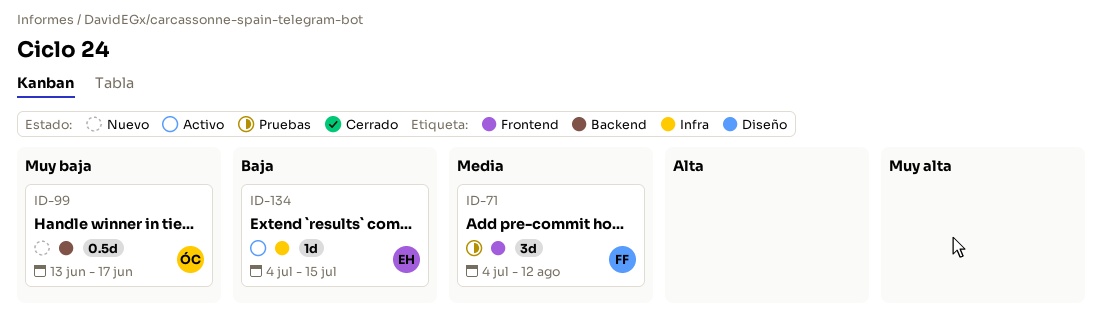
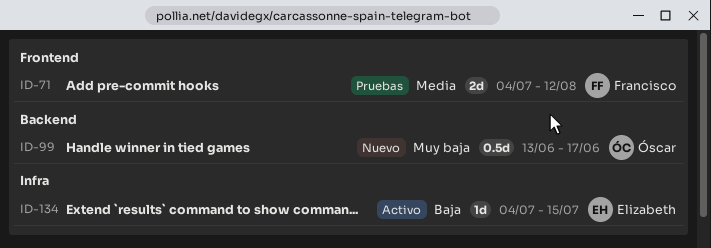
ID-71, estimate: 3d -> 2d

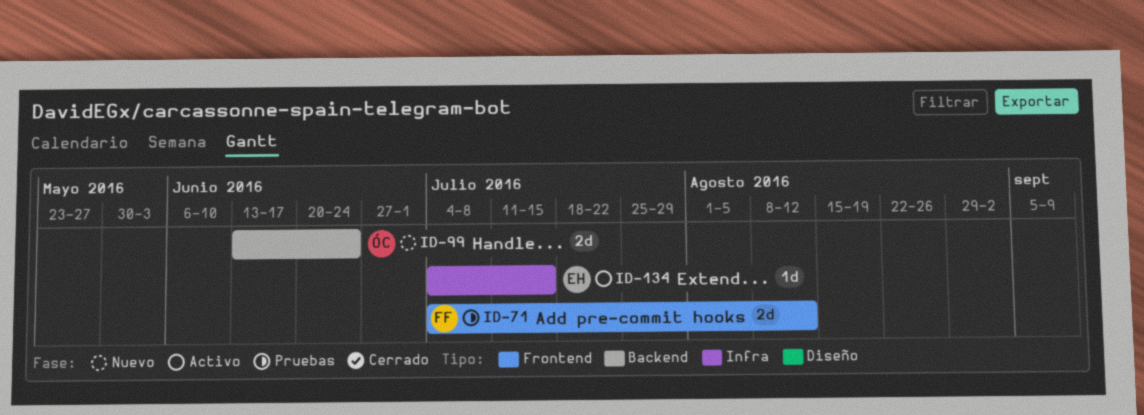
ID-99, estimate: 0.5d -> 2d
ID-99, due: Jun 17 -> Jun 24

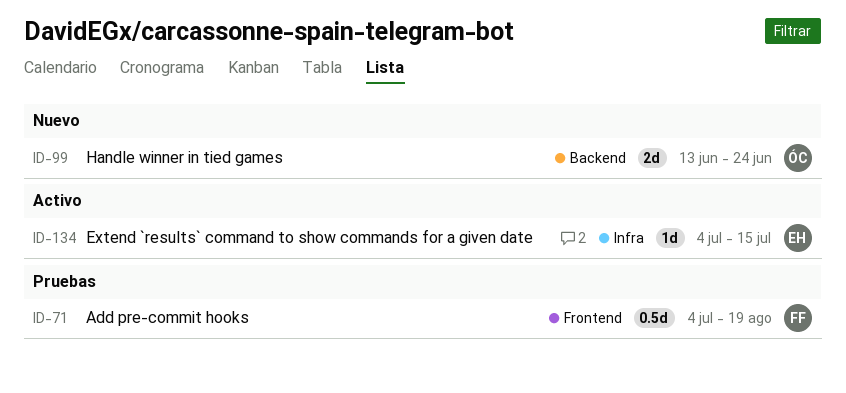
ID-71, estimate: 2d -> 0.5d
ID-71, due: Aug 12 -> Aug 19

